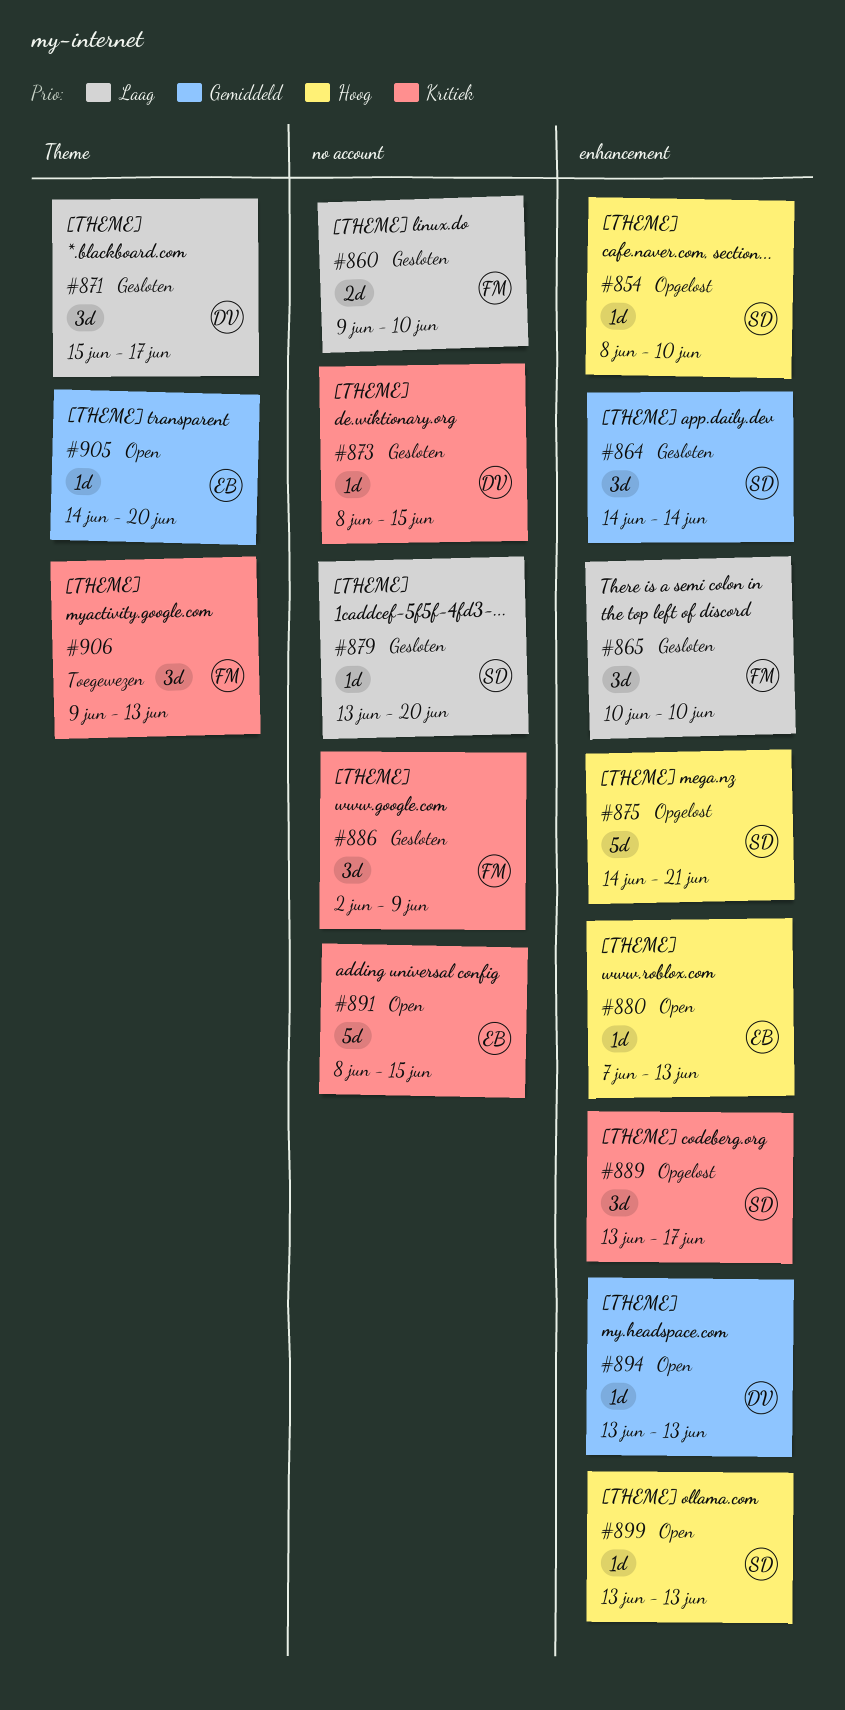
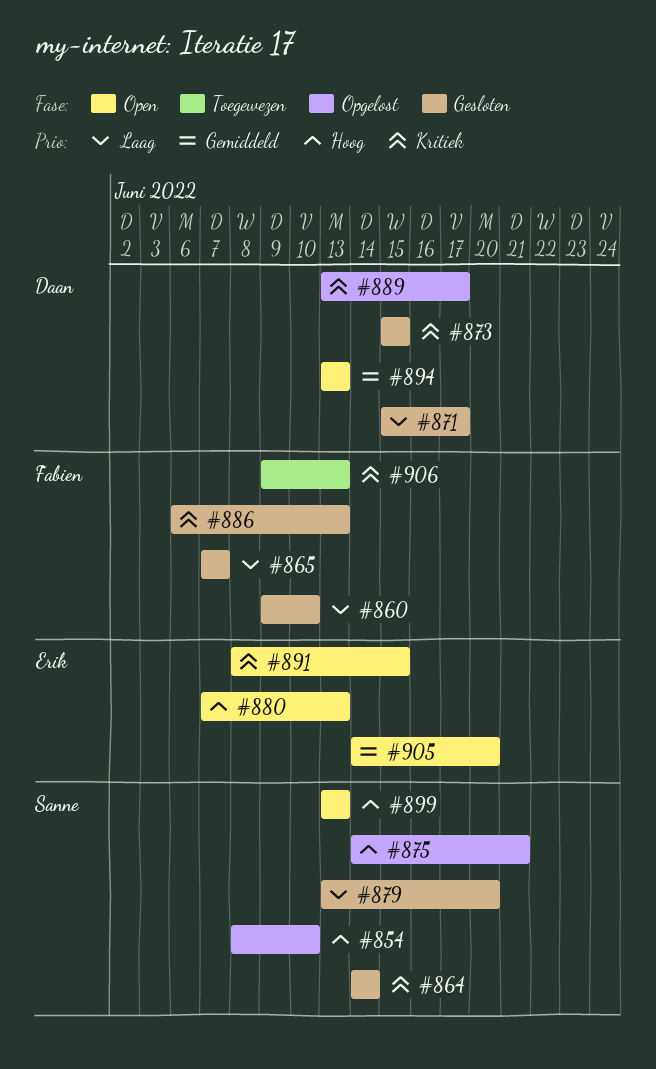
#864, priority: Gemiddeld -> Kritiek
#865, start: Jun 10 -> Jun 7
#865, due: Jun 10 -> Jun 7
#873, start: Jun 8 -> Jun 15
#886, start: Jun 2 -> Jun 6
#886, due: Jun 9 -> Jun 13
#889, owner: Sanne -> Daan

